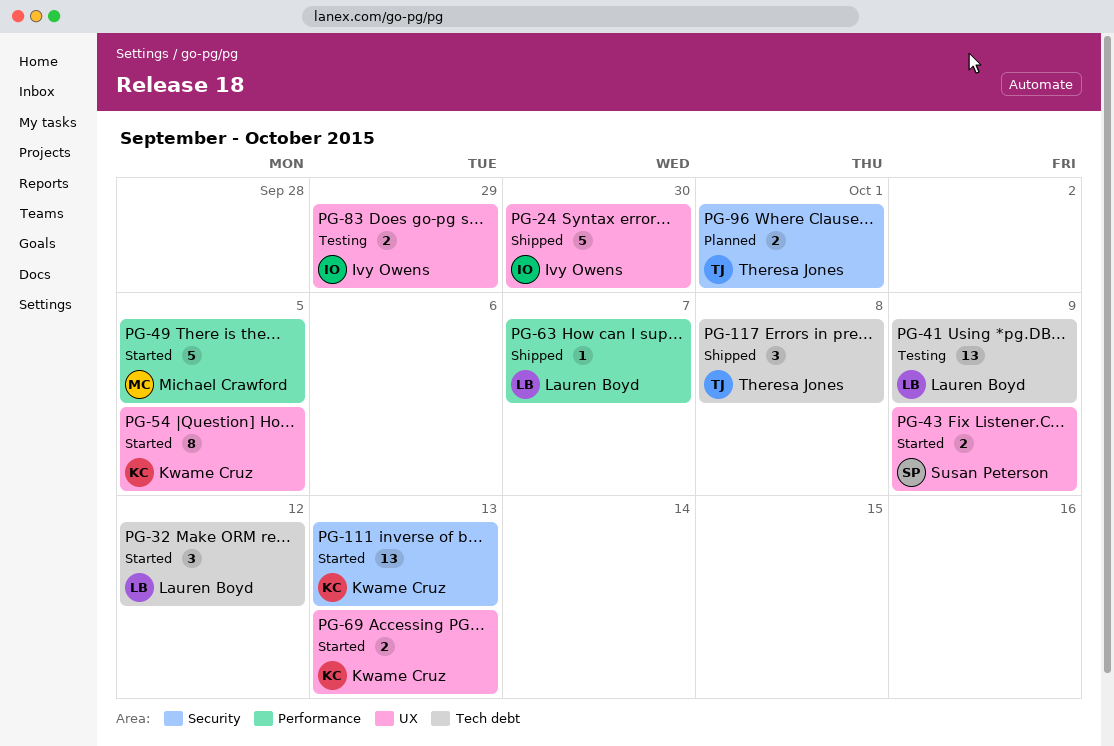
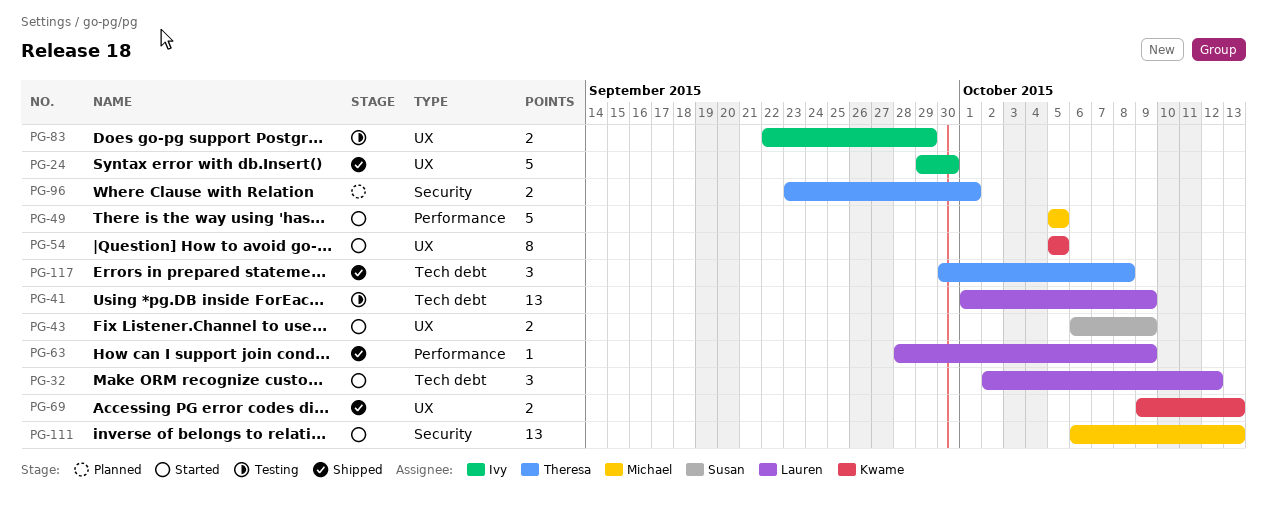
PG-63, due: Oct 7 -> Oct 9
PG-69, status: Started -> Shipped
PG-111, owner: Kwame Cruz -> Michael Crawford

